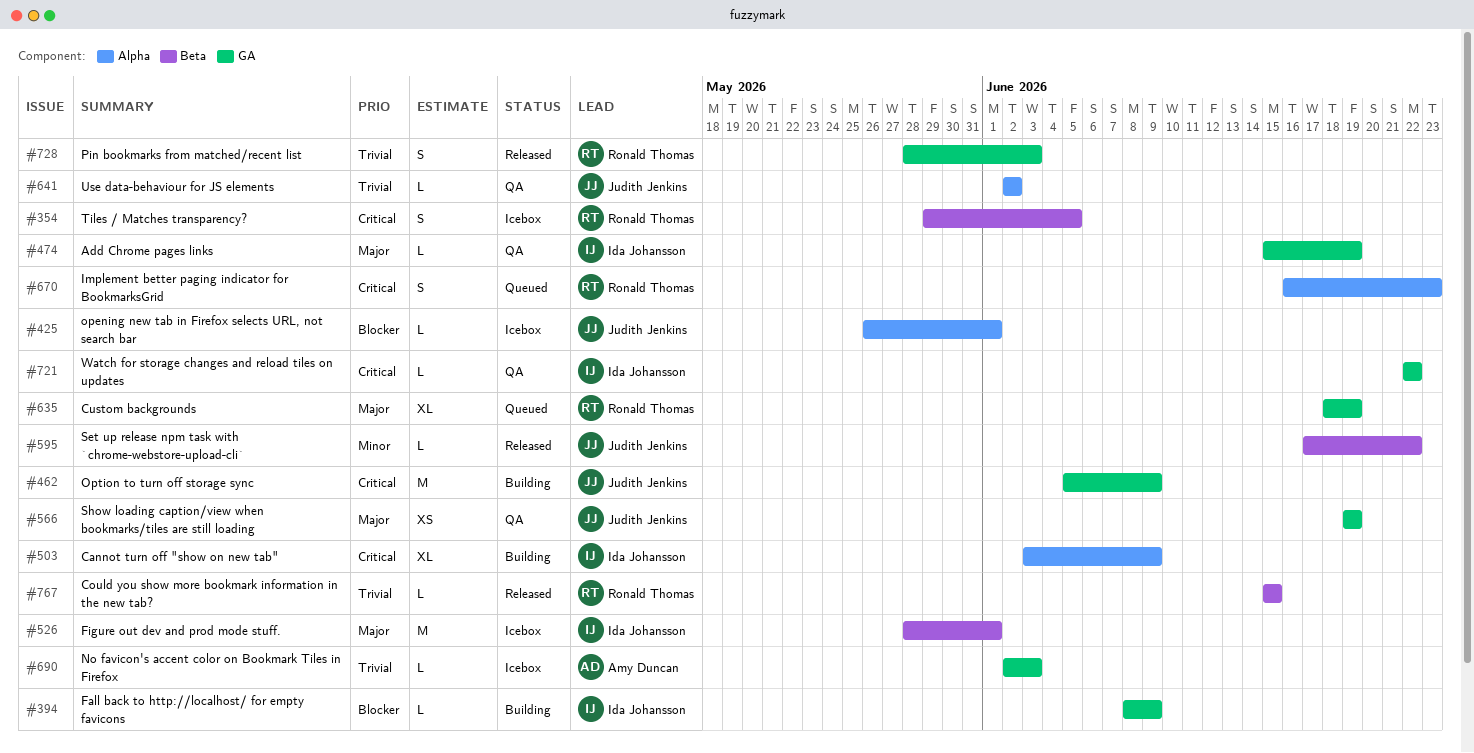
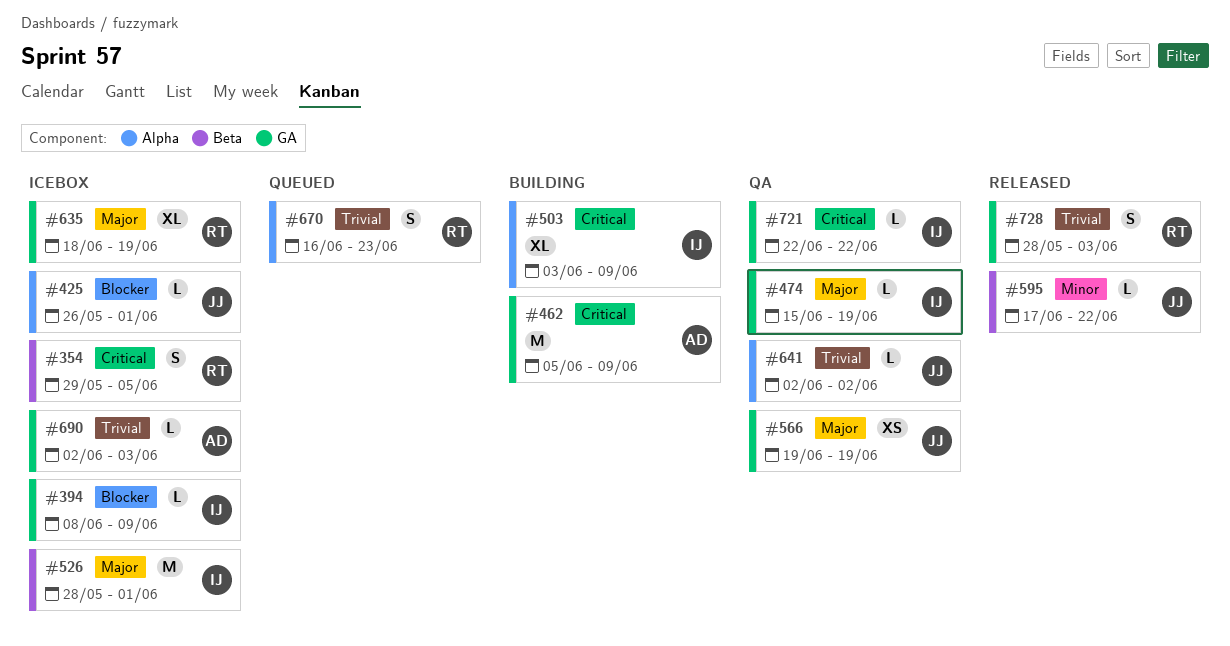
#394, status: Building -> Icebox
#462, owner: Judith Jenkins -> Amy Duncan
#635, status: Queued -> Icebox
#670, priority: Critical -> Trivial
#767: present -> none

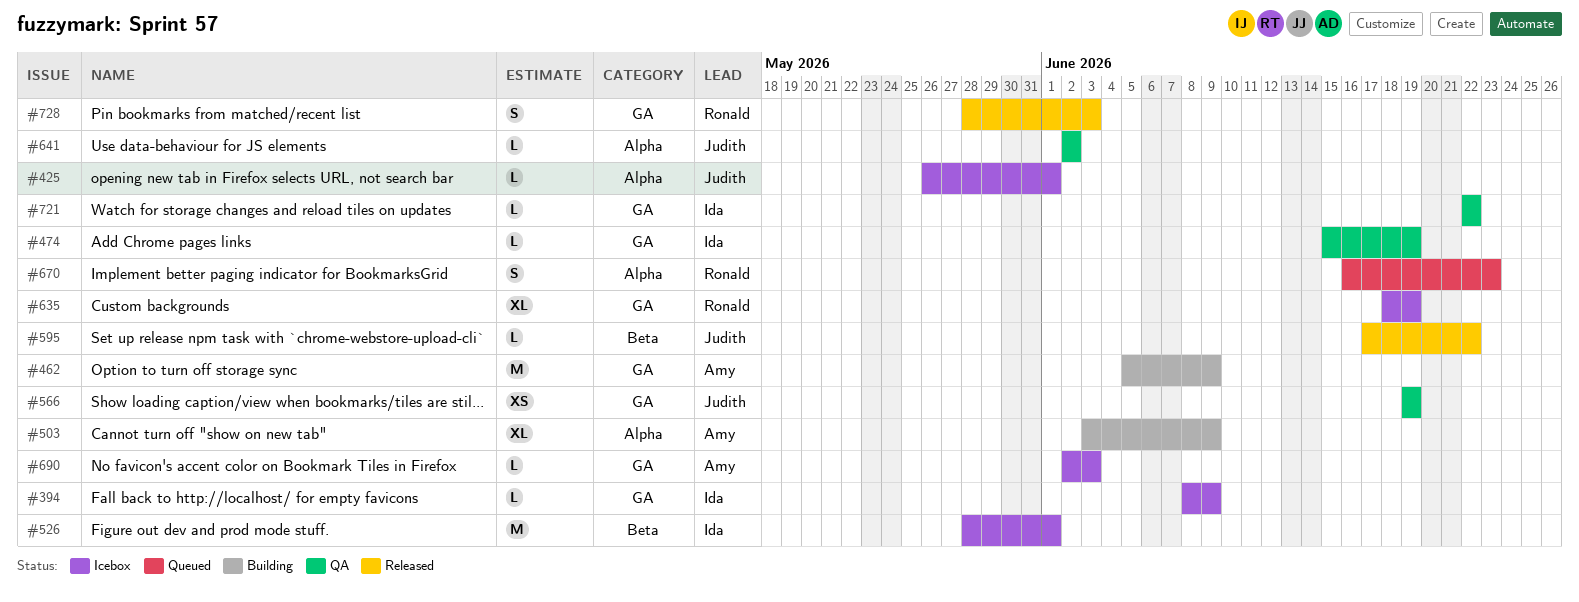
#354: present -> none
#503, owner: Ida -> Amy

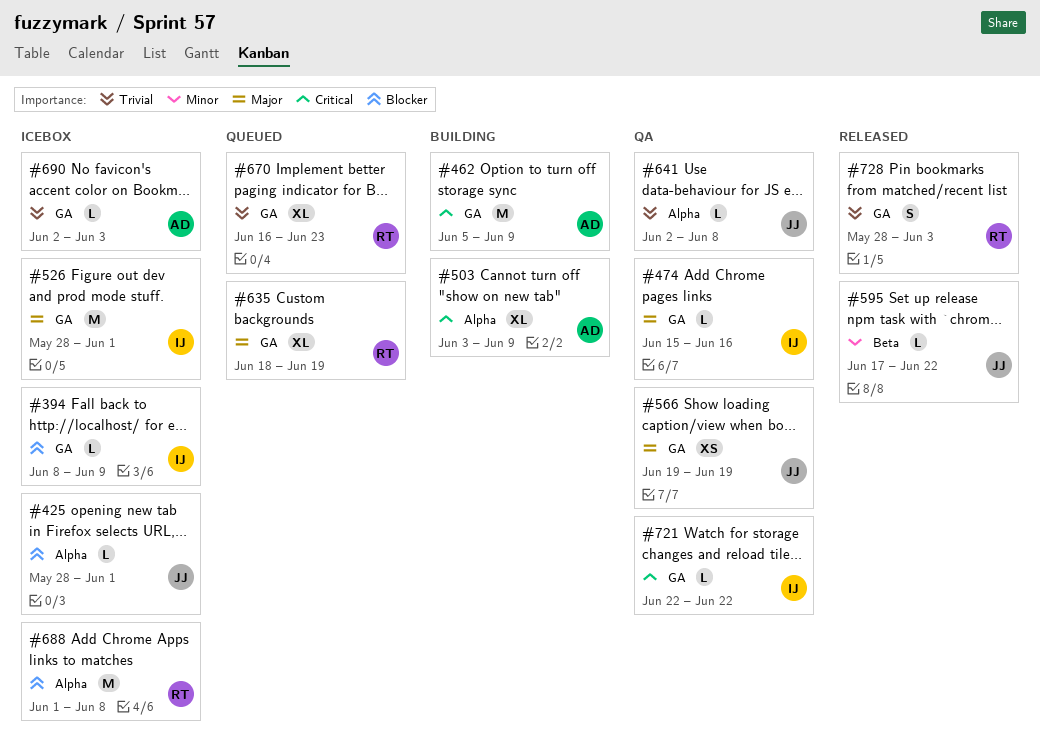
#425, start: May 26 -> May 28
#474, due: Jun 19 -> Jun 16
#526, label: Beta -> GA
#635, status: Icebox -> Queued
#641, due: Jun 2 -> Jun 8
#670, label: Alpha -> GA
#670, estimate: S -> XL
#688: none -> present

